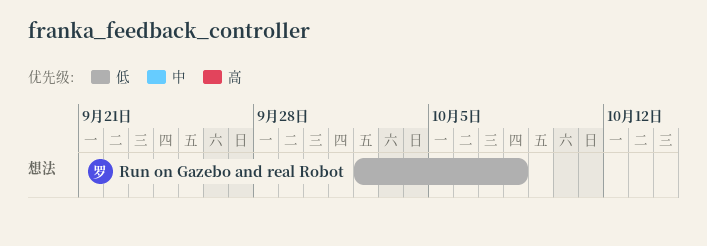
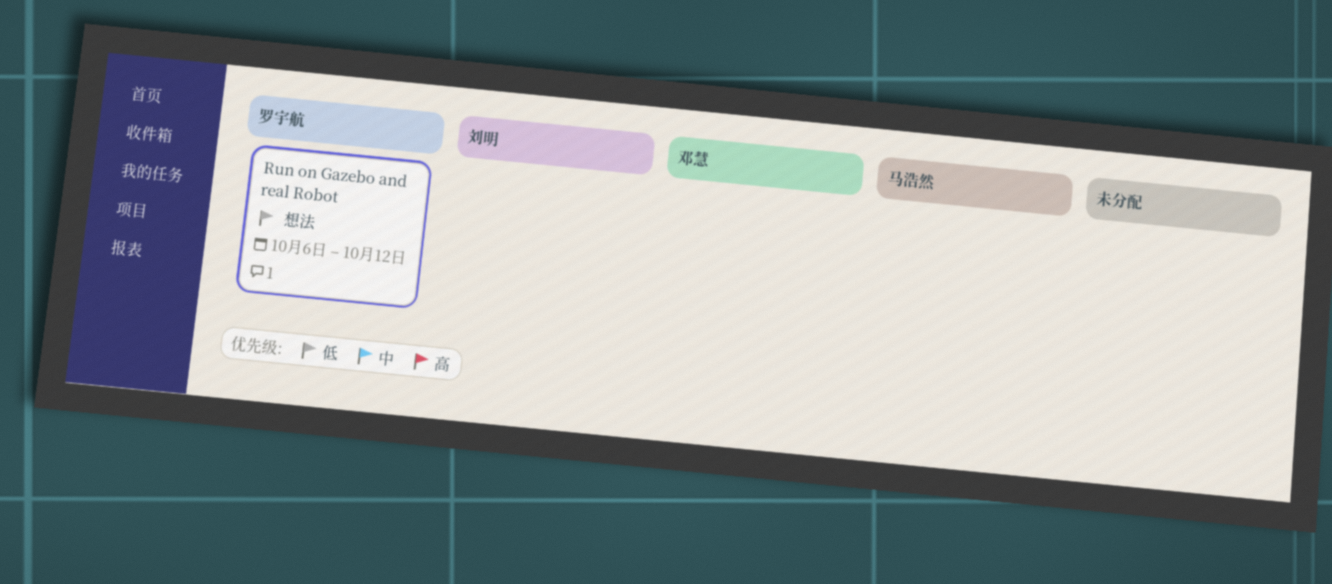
Run on Gazebo and real Robot, start: Oct 2 -> Oct 6
Run on Gazebo and real Robot, due: Oct 8 -> Oct 12

